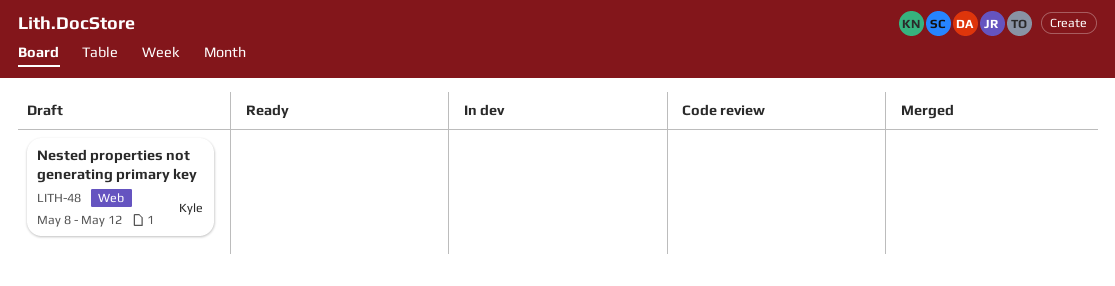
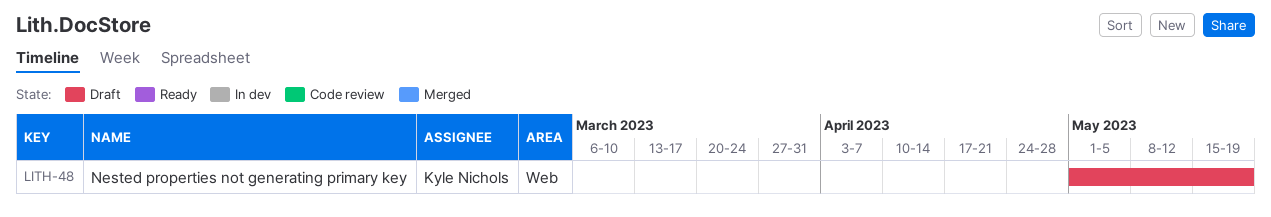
LITH-48, start: May 8 -> May 1
LITH-48, due: May 12 -> May 19

